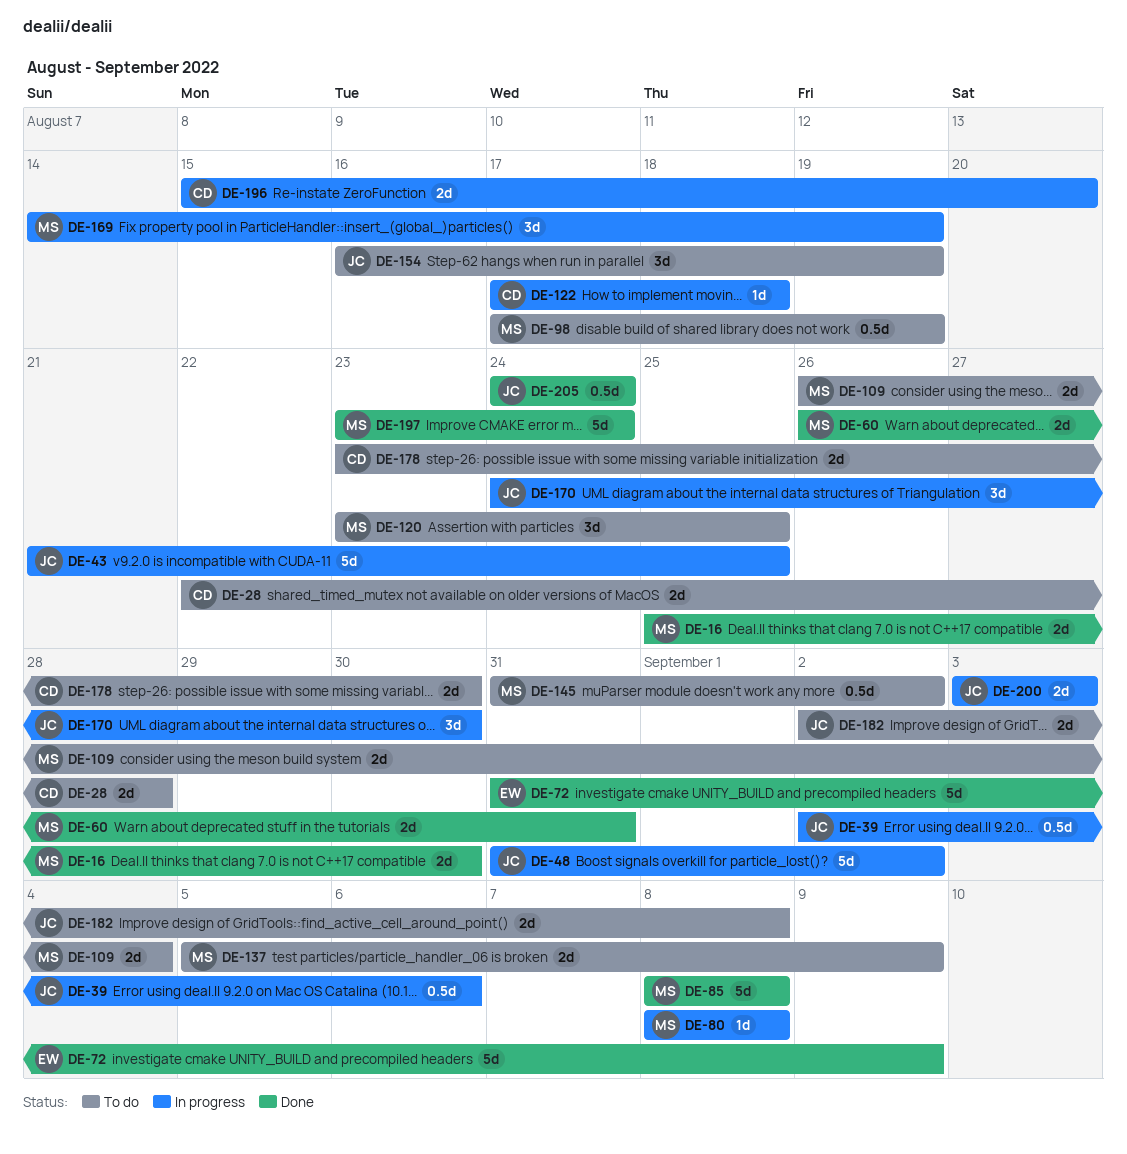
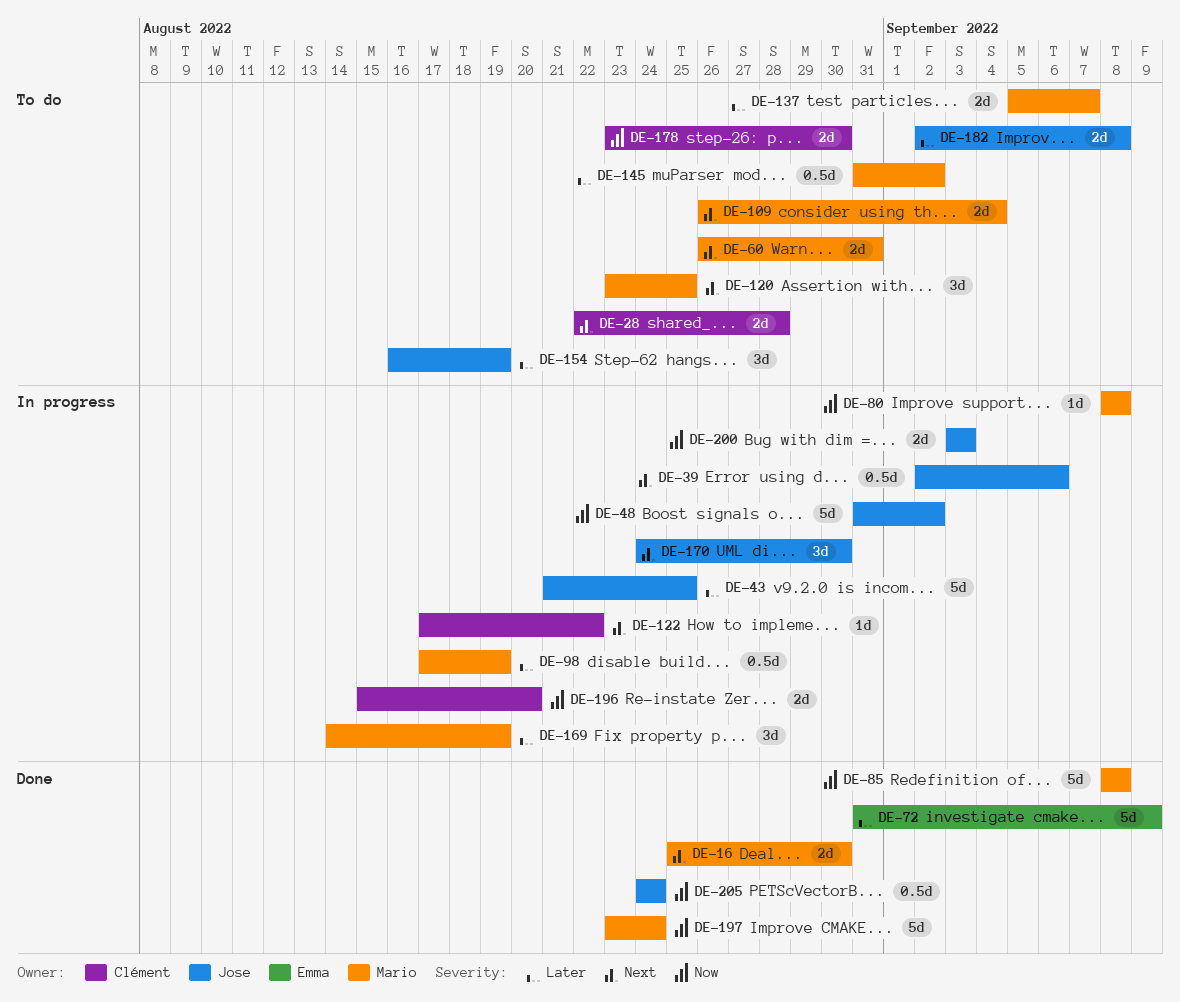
DE-60, status: Done -> To do
DE-98, status: To do -> In progress
DE-122, due: Aug 18 -> Aug 22
DE-137, due: Sep 9 -> Sep 7

